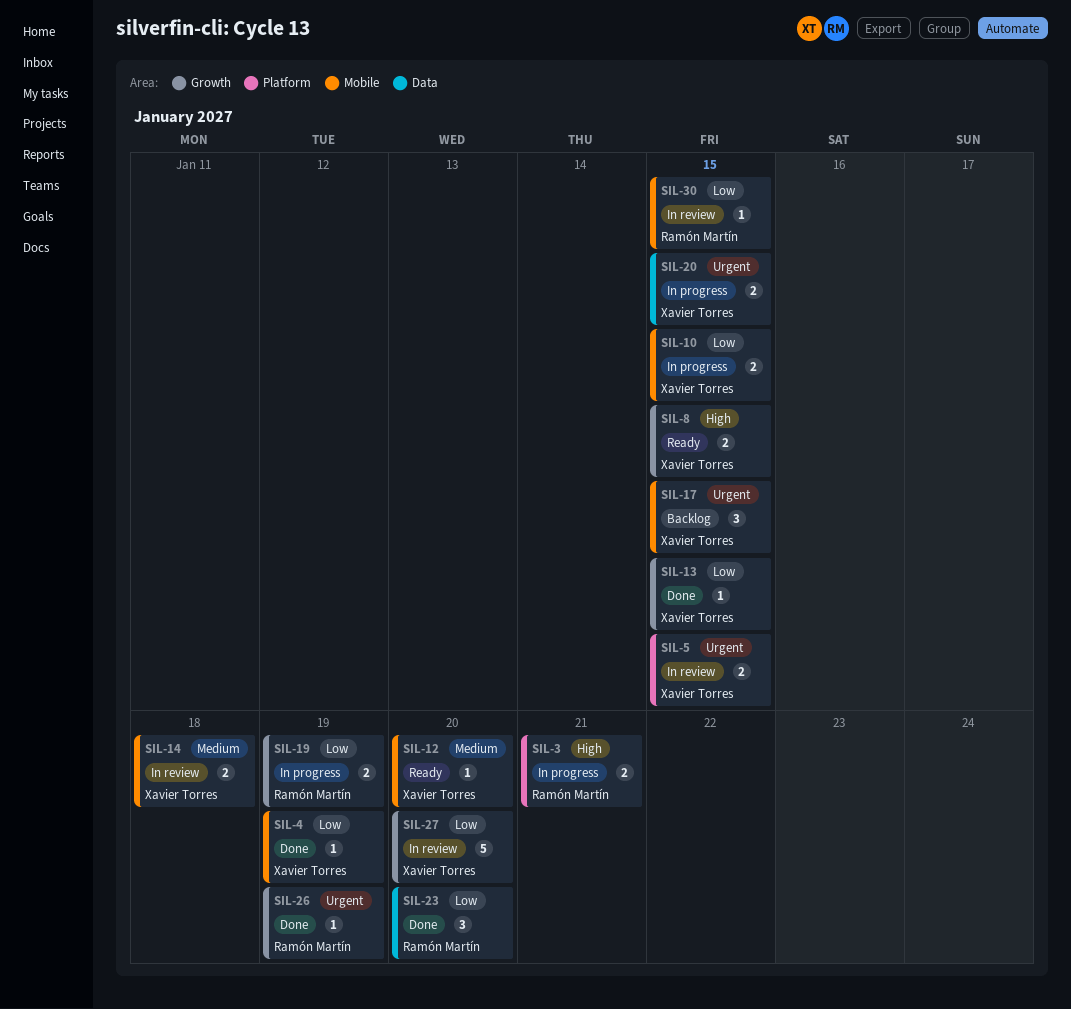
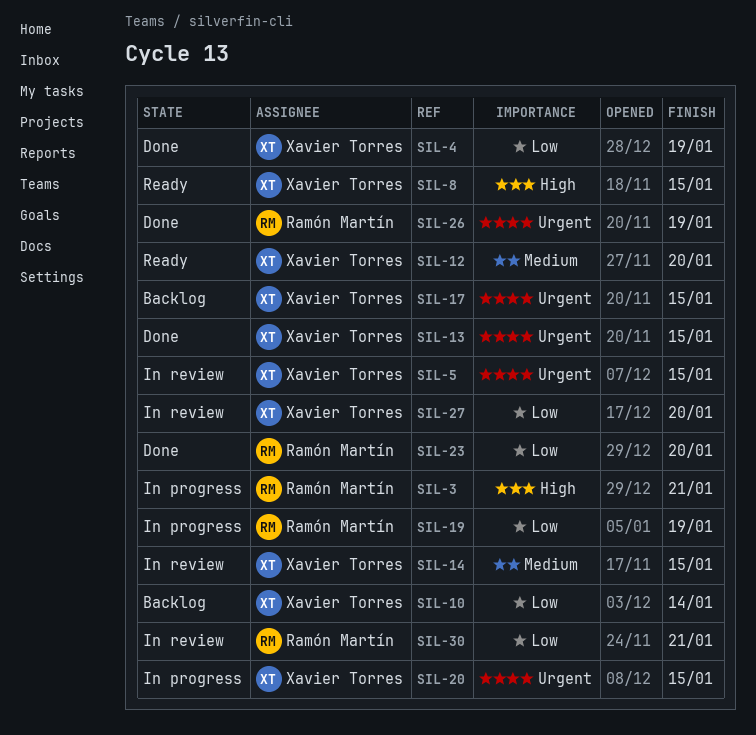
SIL-10, status: In progress -> Backlog
SIL-10, due: Jan 15 -> Jan 14
SIL-13, priority: Low -> Urgent
SIL-14, due: Jan 18 -> Jan 15
SIL-30, due: Jan 15 -> Jan 21

